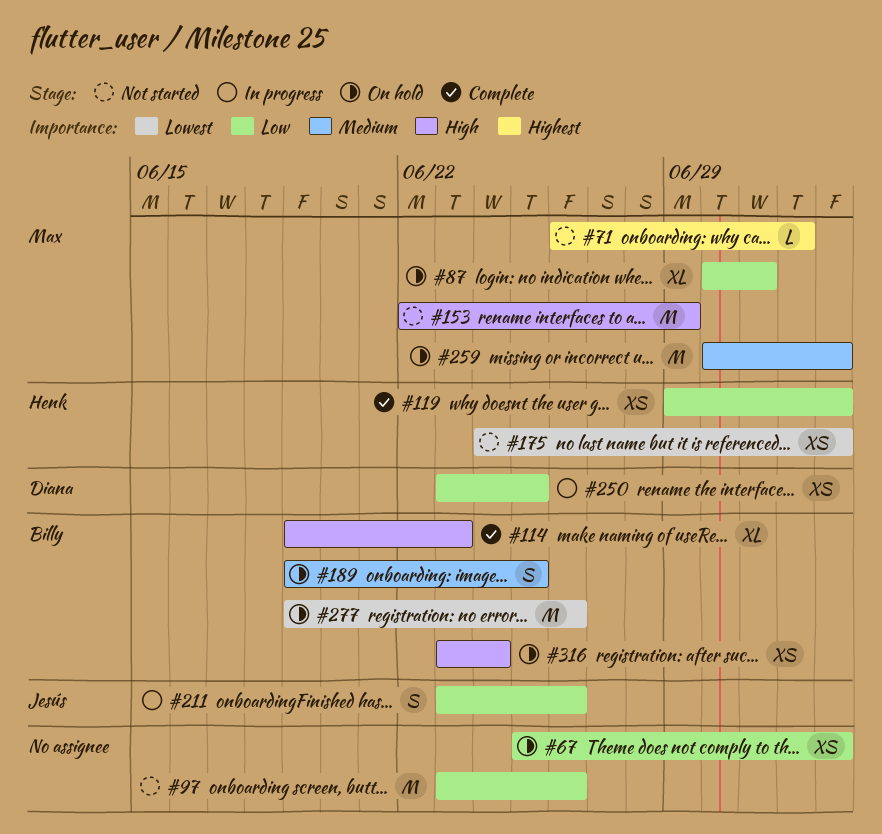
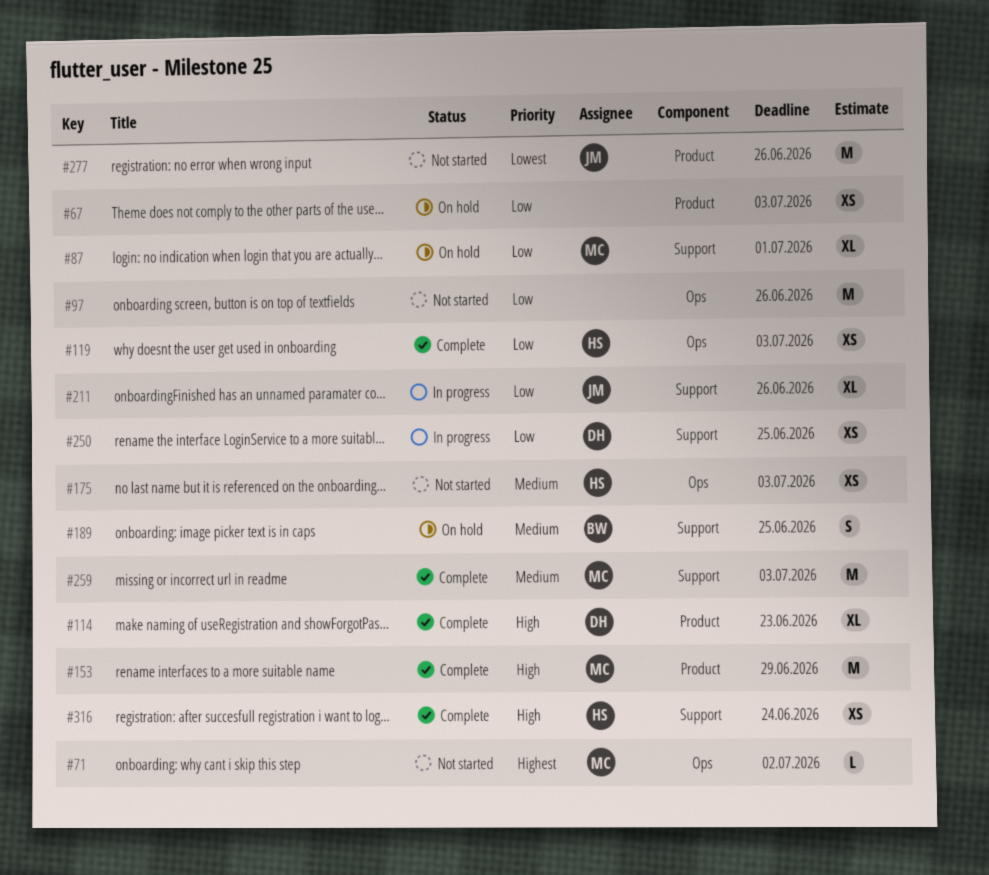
#114, owner: Billy -> Diana
#153, status: Not started -> Complete
#175, priority: Lowest -> Medium
#211, estimate: S -> XL
#259, status: On hold -> Complete
#277, status: On hold -> Not started
#277, owner: Billy -> Jesús
#316, status: On hold -> Complete
#316, owner: Billy -> Henk

